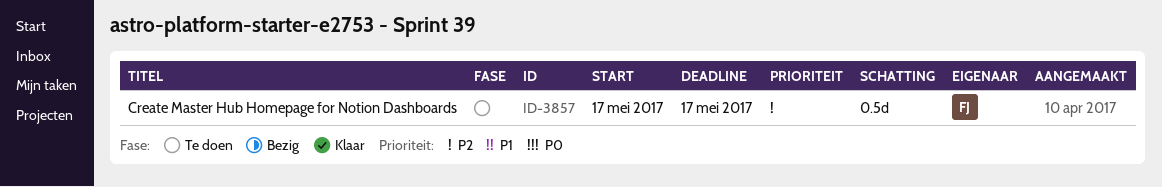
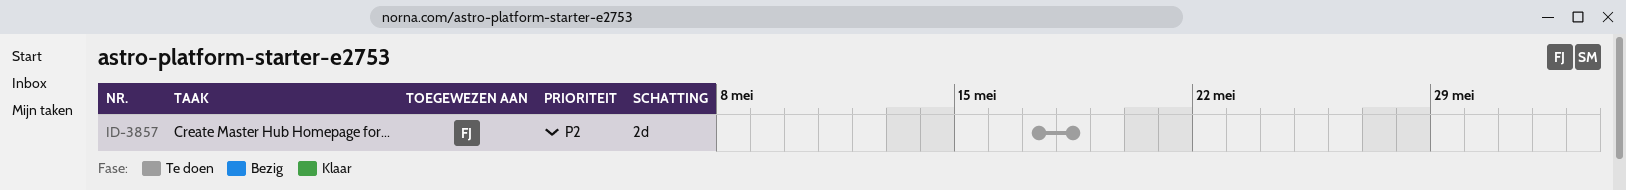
ID-3857, estimate: 0.5d -> 2d
ID-3857, due: May 17 -> May 18

